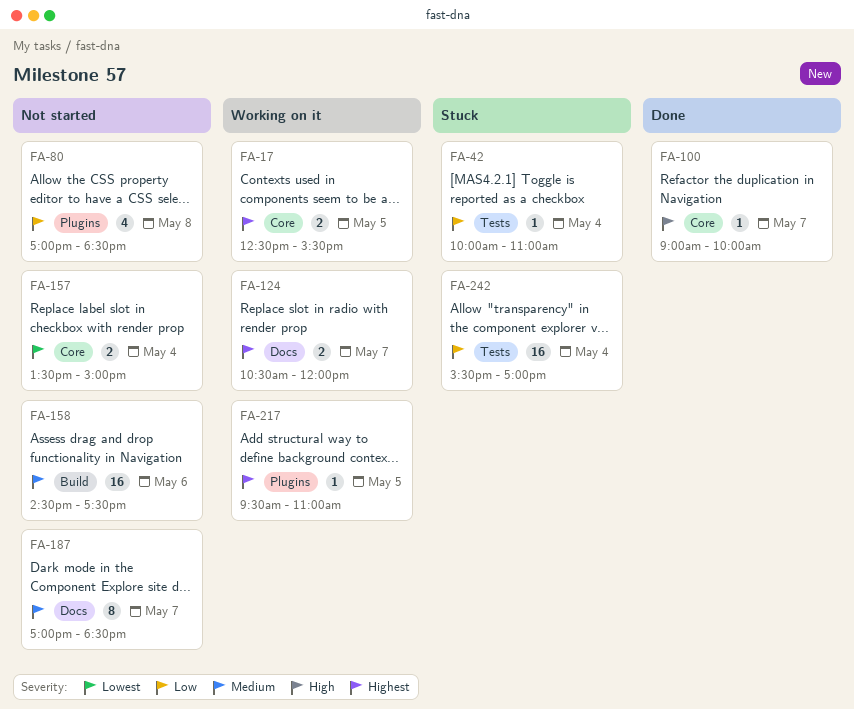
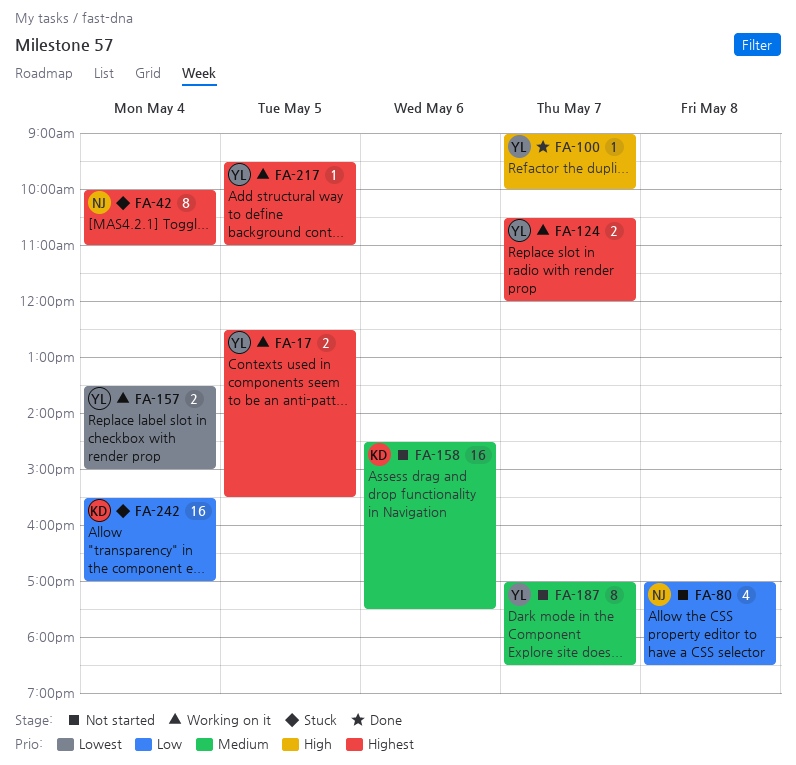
FA-42, priority: Low -> Highest
FA-42, estimate: 1 -> 8
FA-157, status: Not started -> Working on it

